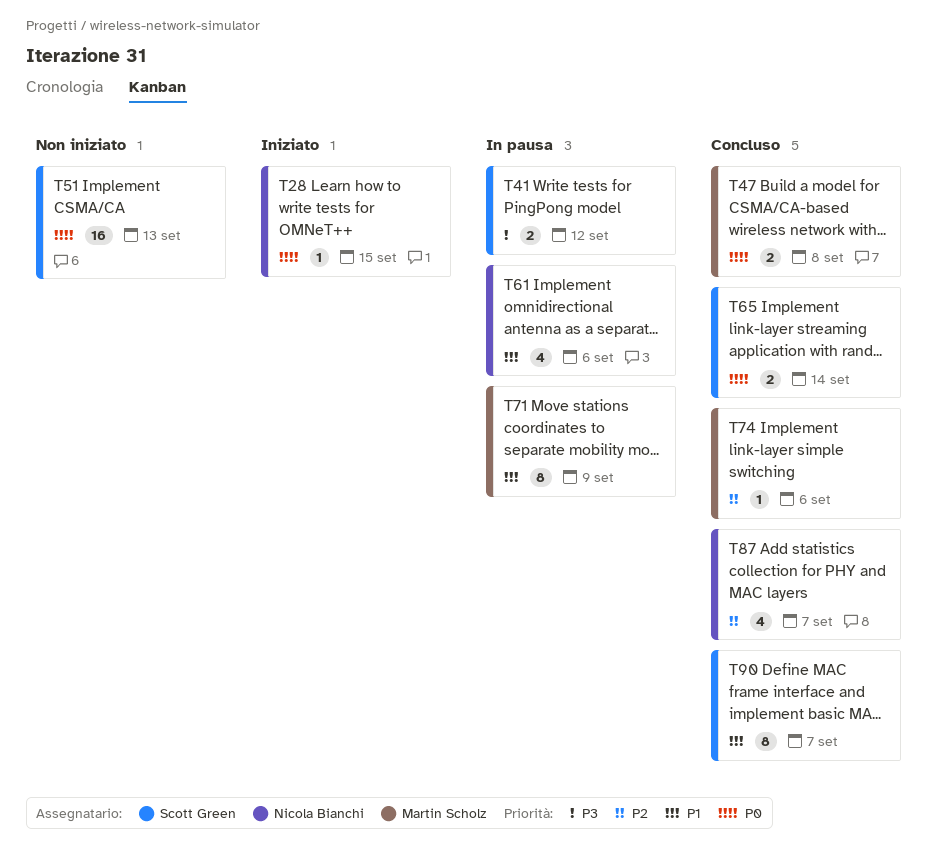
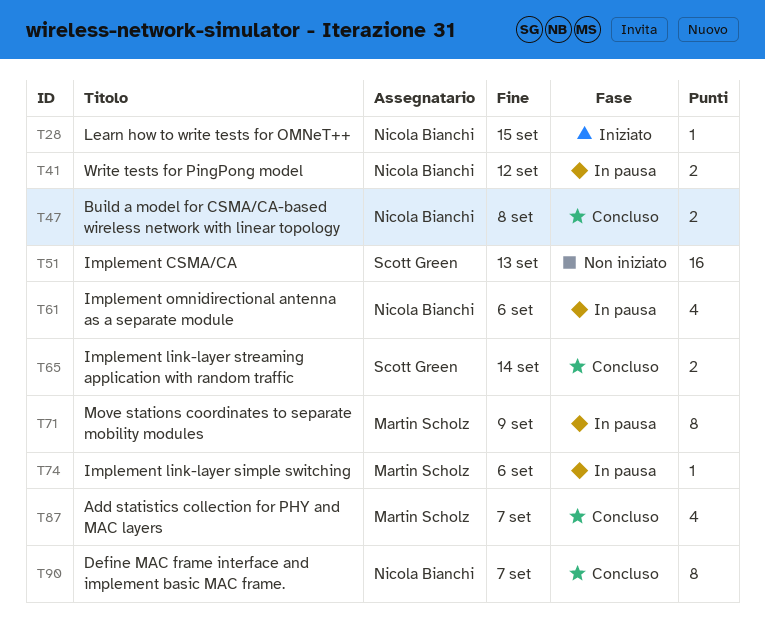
T41, owner: Scott Green -> Nicola Bianchi
T47, owner: Martin Scholz -> Nicola Bianchi
T74, status: Concluso -> In pausa
T87, owner: Nicola Bianchi -> Martin Scholz
T90, owner: Scott Green -> Nicola Bianchi

